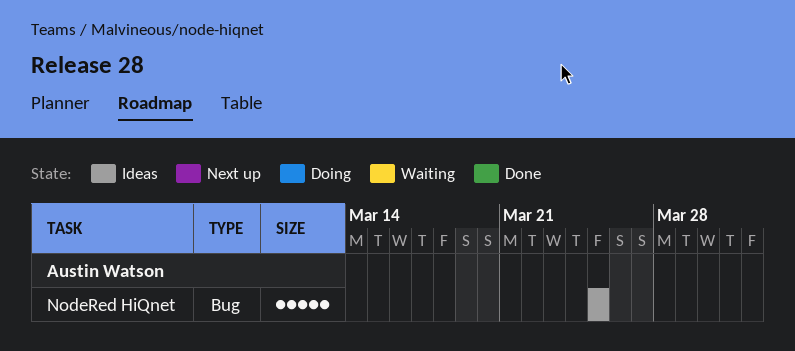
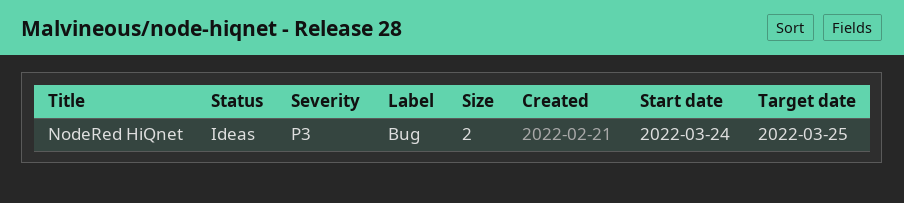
NodeRed HiQnet, estimate: 5 -> 2
NodeRed HiQnet, start: Mar 25 -> Mar 24

